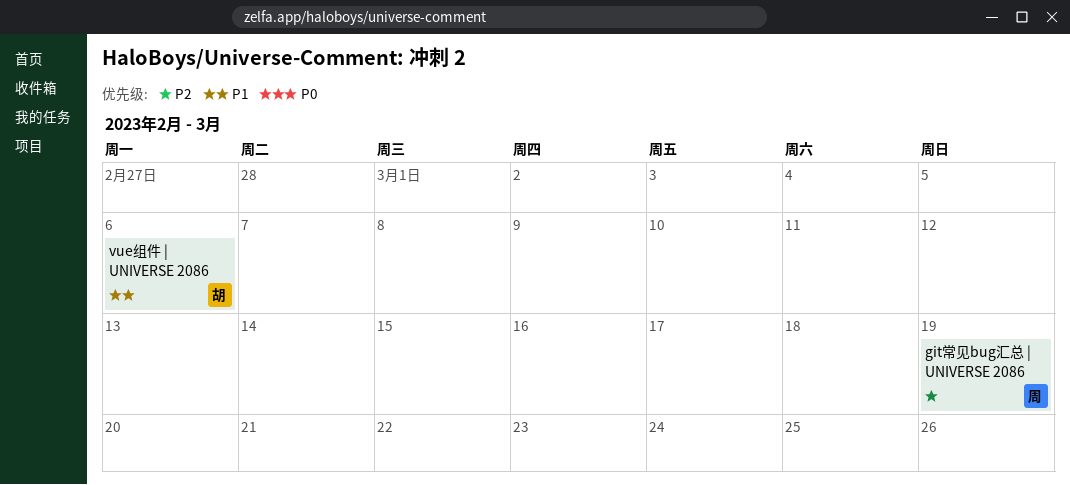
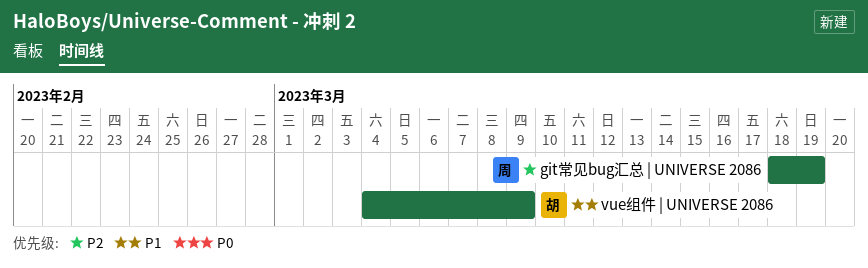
vue组件 | UNIVERSE 2086, due: Mar 6 -> Mar 9

